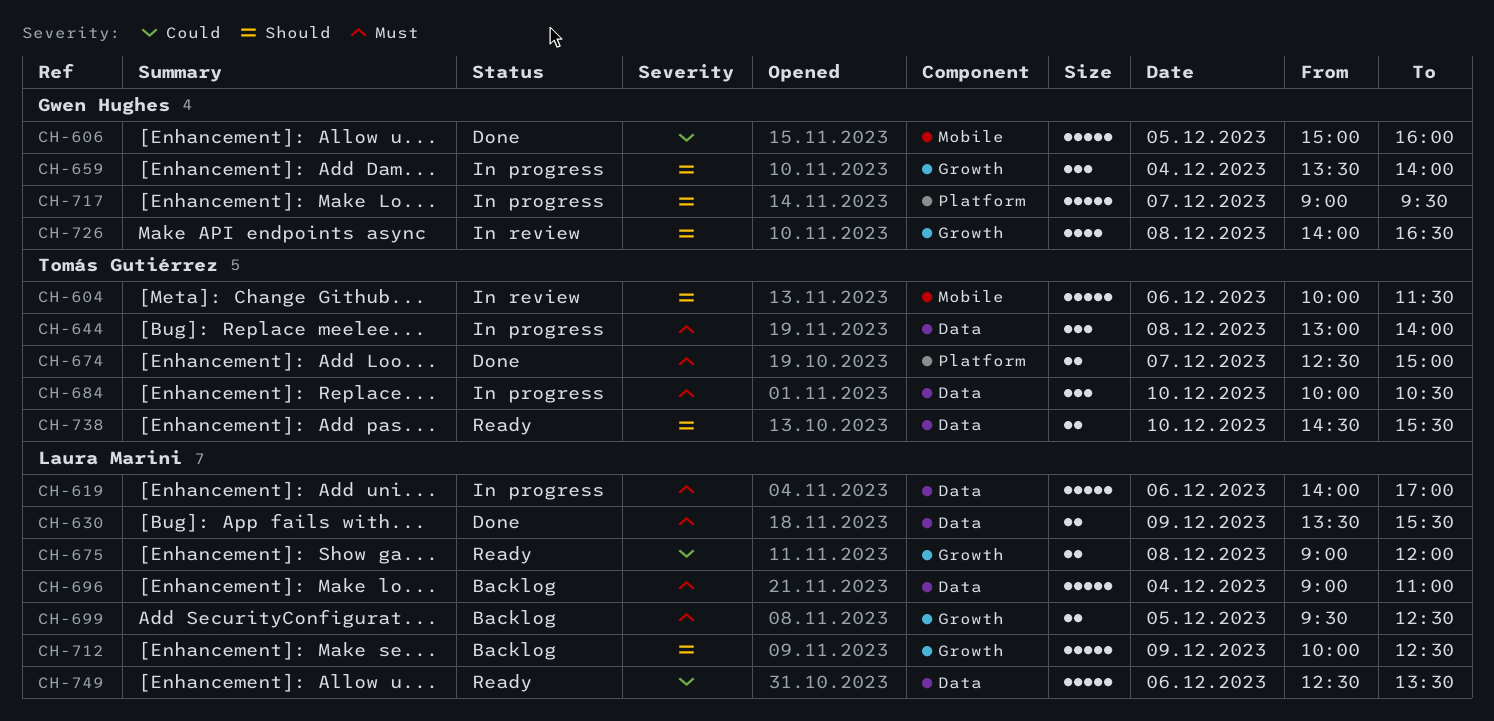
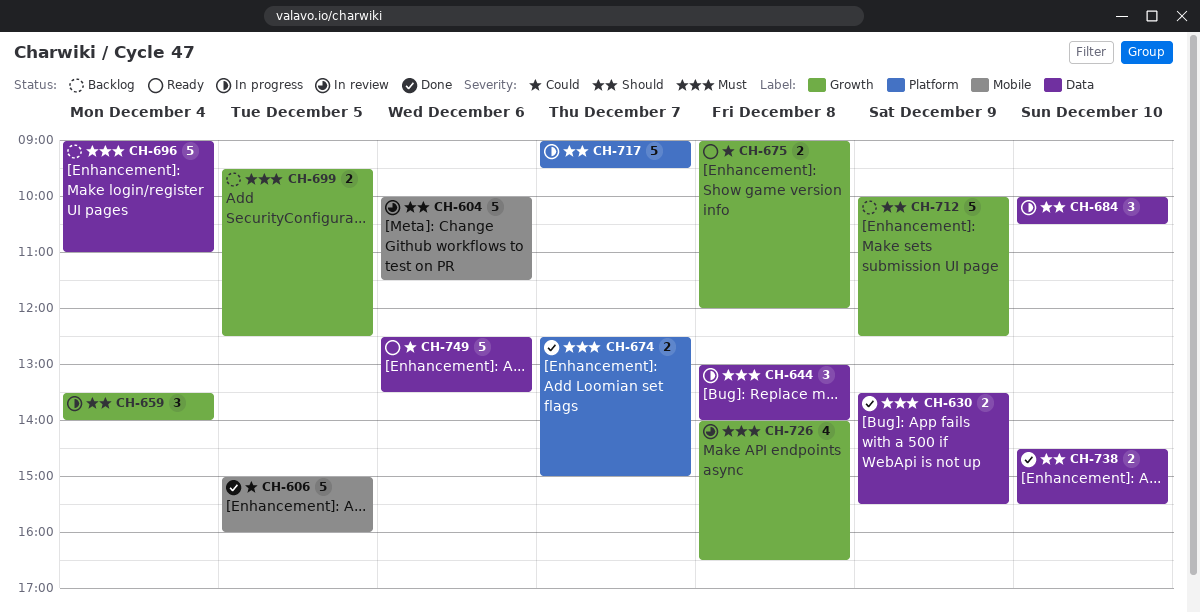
CH-619: present -> none
CH-684, priority: Must -> Should
CH-726, priority: Should -> Must
CH-738, status: Ready -> Done

